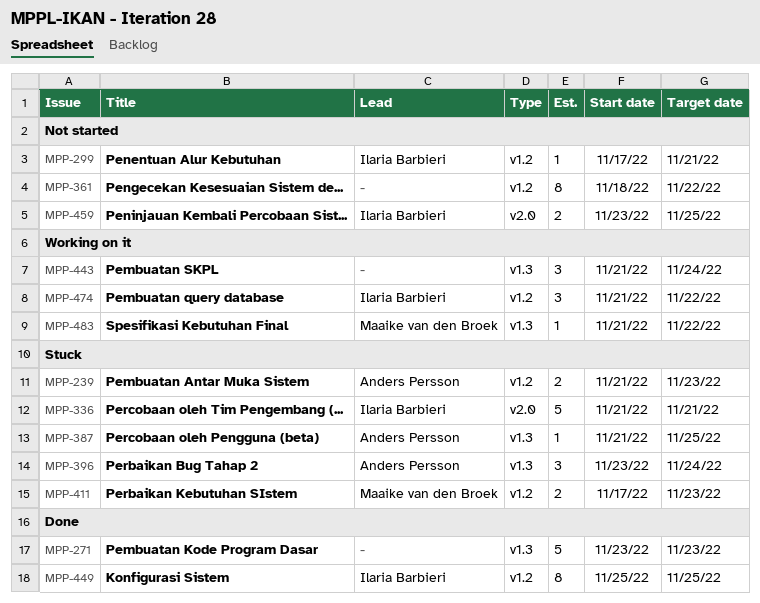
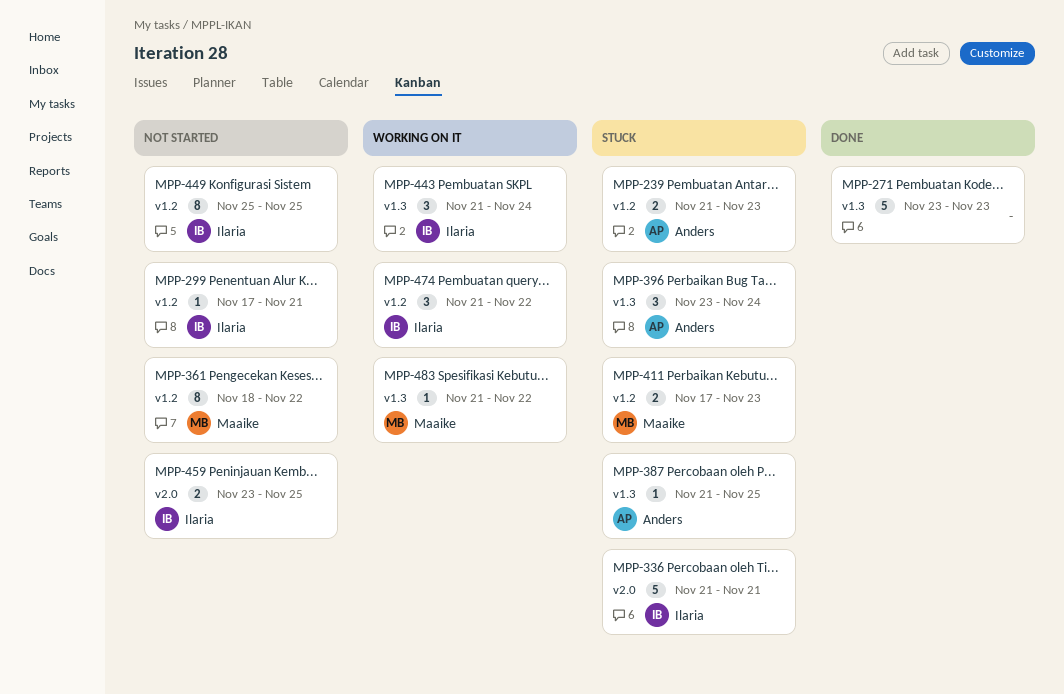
MPP-361, owner: none -> Maaike van den Broek
MPP-443, owner: none -> Ilaria Barbieri
MPP-449, status: Done -> Not started

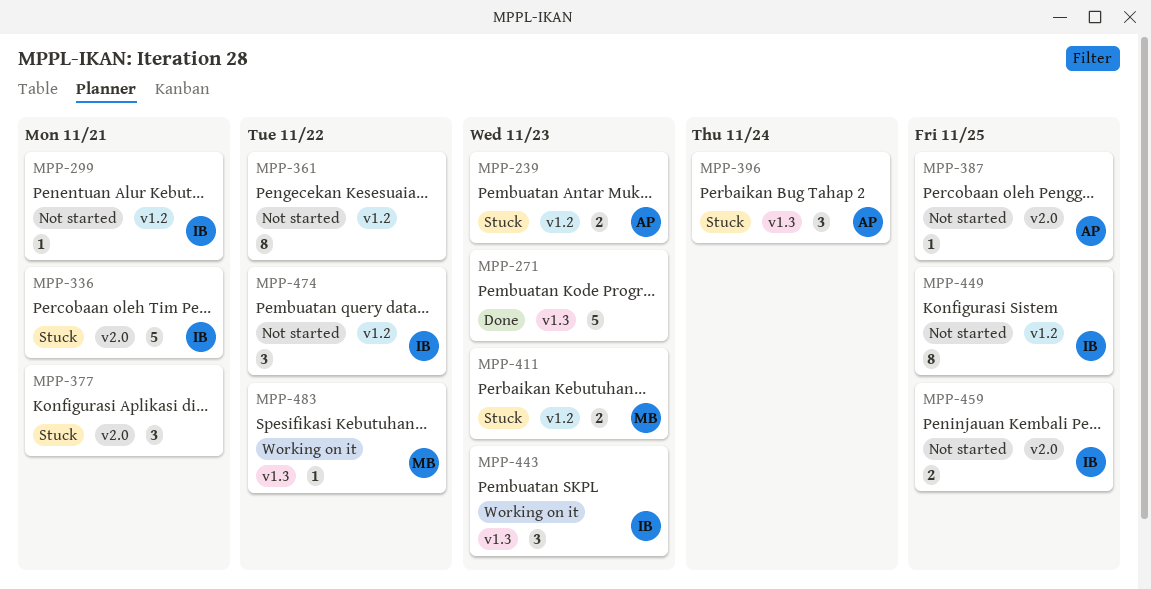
MPP-361, owner: Maaike -> none
MPP-377: none -> present
MPP-387, status: Stuck -> Not started
MPP-387, label: v1.3 -> v2.0
MPP-443, due: Nov 24 -> Nov 23
MPP-474, status: Working on it -> Not started

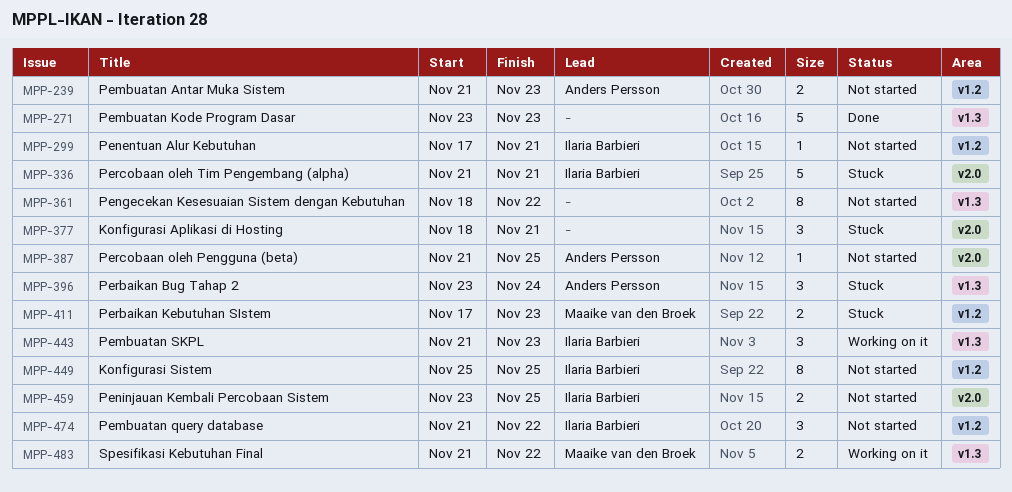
MPP-239, status: Stuck -> Not started
MPP-361, label: v1.2 -> v1.3
MPP-483, estimate: 1 -> 2

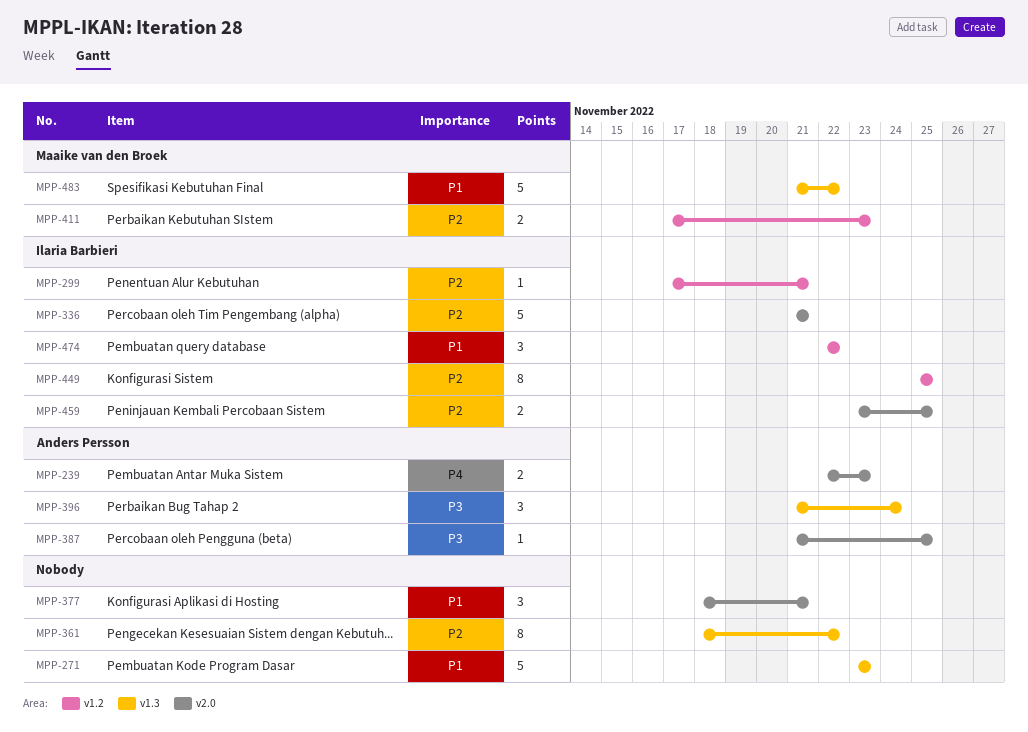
MPP-239, label: v1.2 -> v2.0
MPP-239, start: Nov 21 -> Nov 22
MPP-396, start: Nov 23 -> Nov 21
MPP-443: present -> none
MPP-474, start: Nov 21 -> Nov 22
MPP-483, estimate: 2 -> 5

